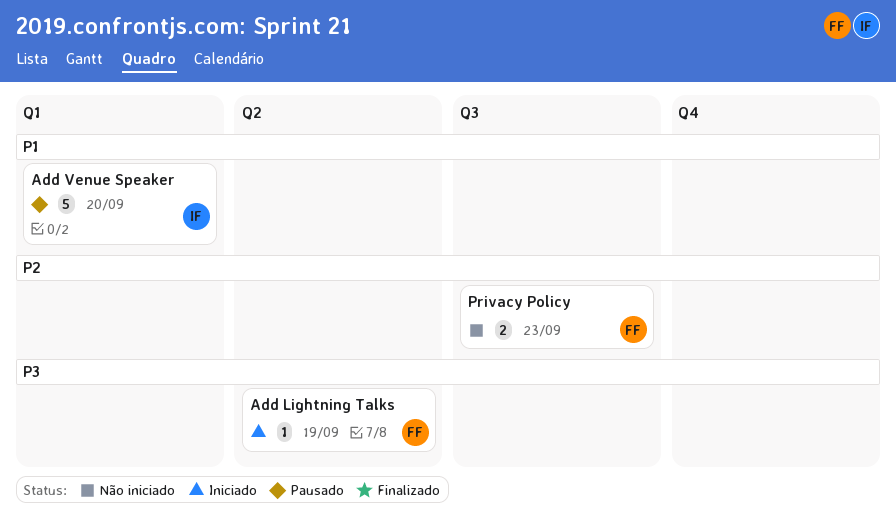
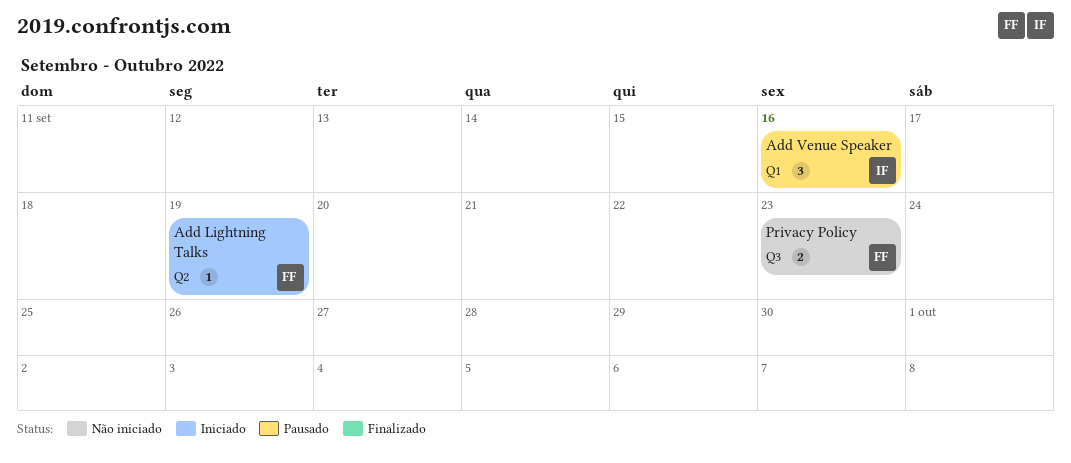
Add Venue Speaker, estimate: 5 -> 3
Add Venue Speaker, due: Sep 20 -> Sep 16

